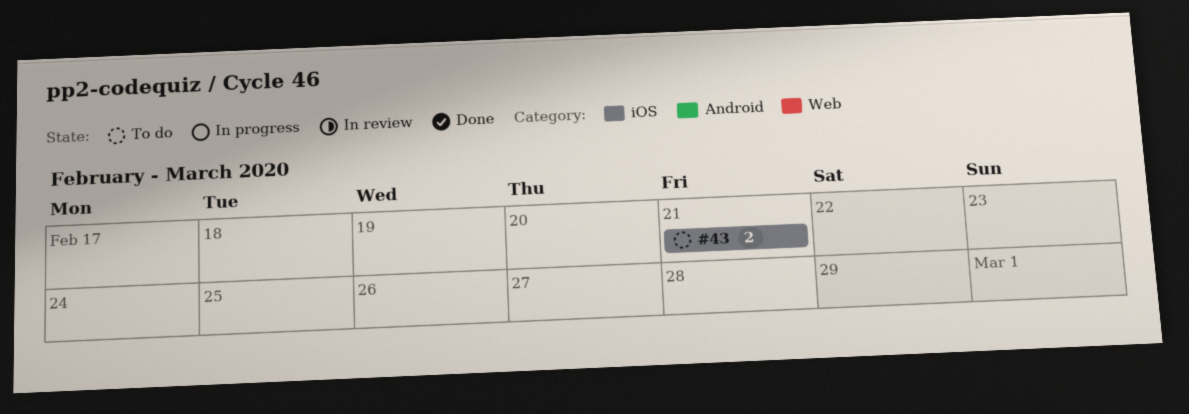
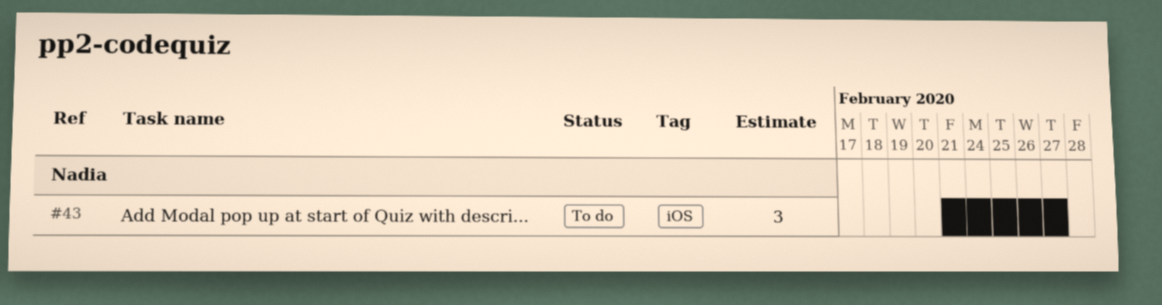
#43, estimate: 2 -> 3
#43, due: Feb 21 -> Feb 27

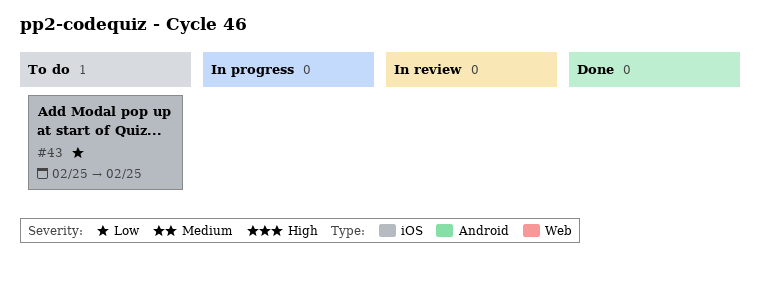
#43, start: Feb 21 -> Feb 25
#43, due: Feb 27 -> Feb 25

